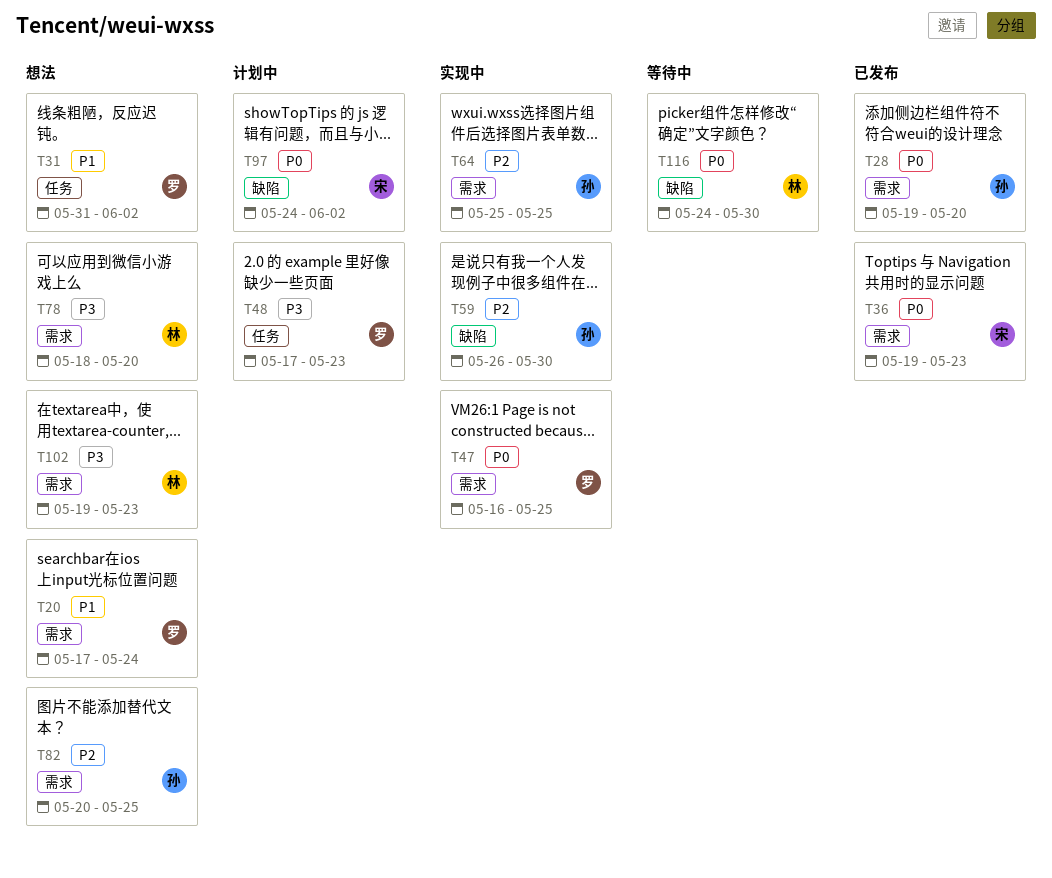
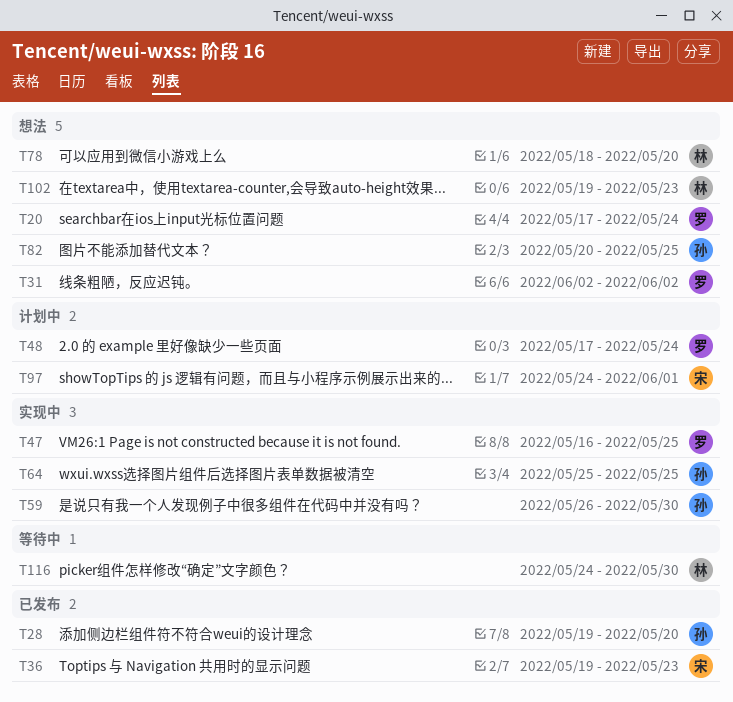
T31, start: May 31 -> Jun 2
T48, due: May 23 -> May 24
T97, due: Jun 2 -> Jun 1

